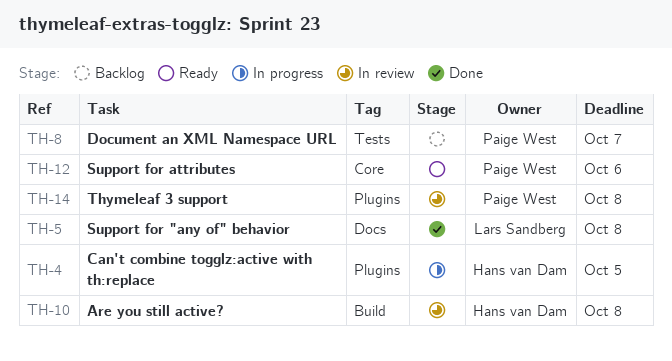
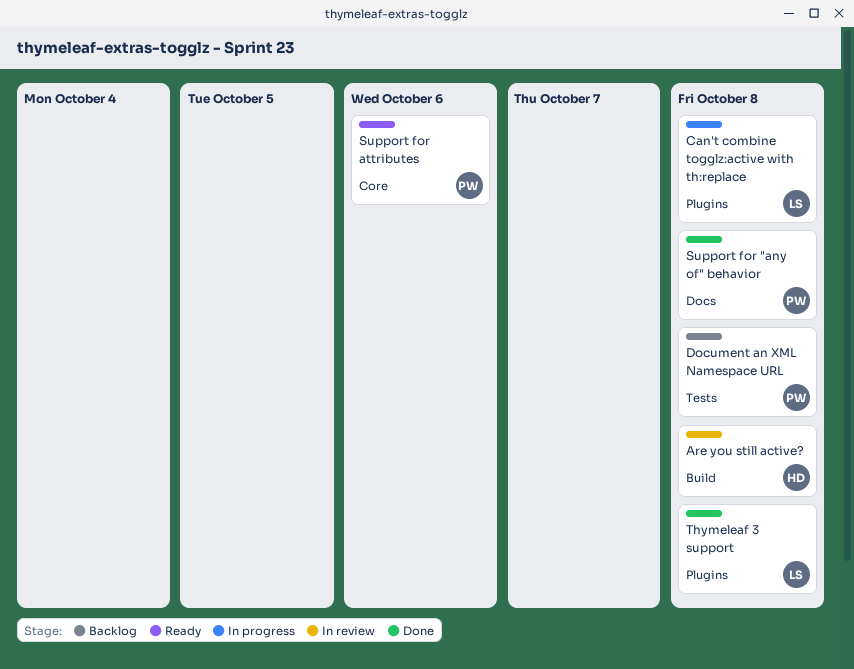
Can't combine togglz:active with th:replace, owner: Hans van Dam -> Lars Sandberg
Can't combine togglz:active with th:replace, due: Oct 5 -> Oct 8
Document an XML Namespace URL, due: Oct 7 -> Oct 8
Support for "any of" behavior, owner: Lars Sandberg -> Paige West
Thymeleaf 3 support, status: In review -> Done
Thymeleaf 3 support, owner: Paige West -> Lars Sandberg

